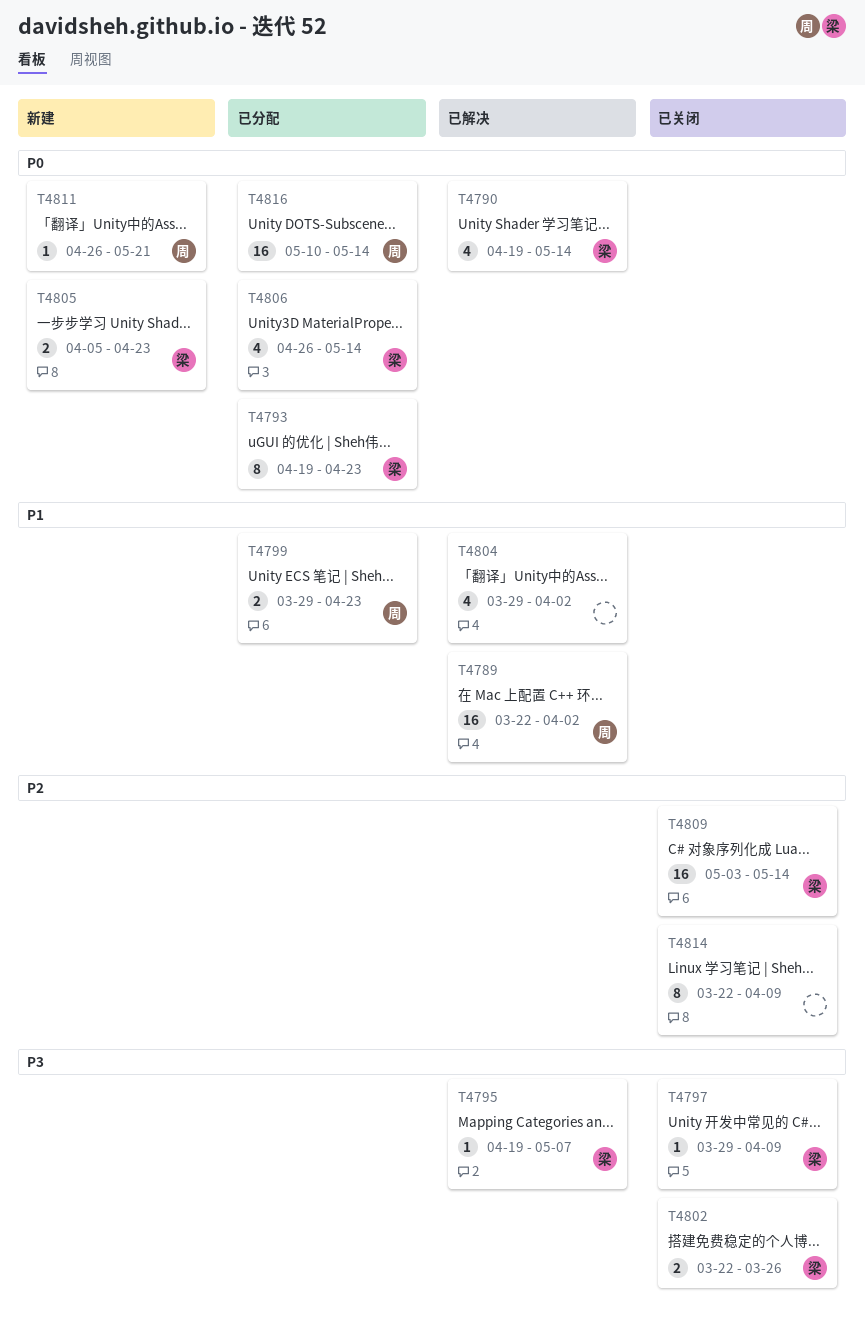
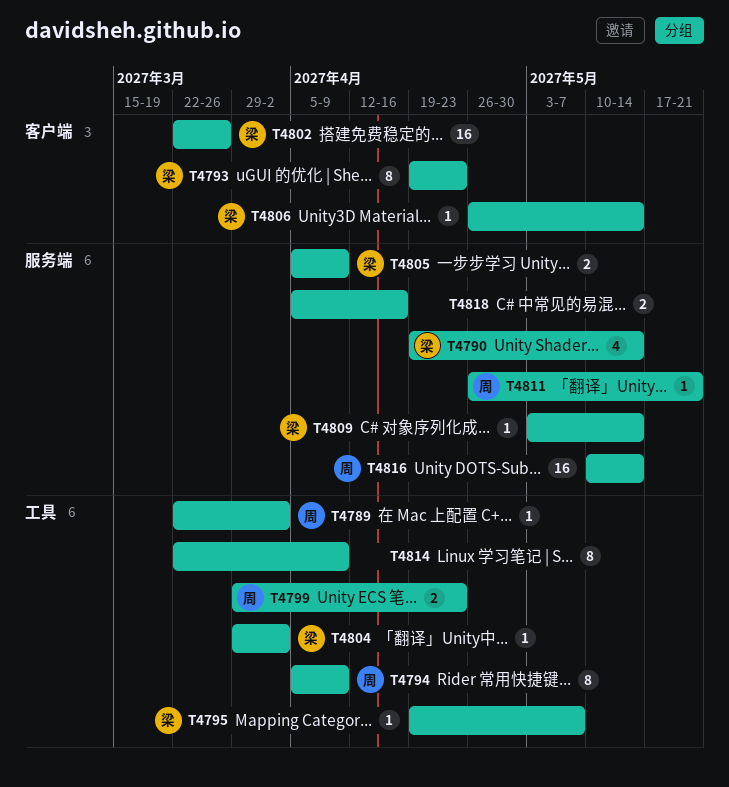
T4789, estimate: 16 -> 1
T4794: none -> present
T4797: present -> none
T4802, estimate: 2 -> 16
T4804, owner: none -> 梁
T4804, estimate: 4 -> 1
T4805, due: Apr 23 -> Apr 9
T4806, estimate: 4 -> 1
T4809, estimate: 16 -> 1
T4818: none -> present

